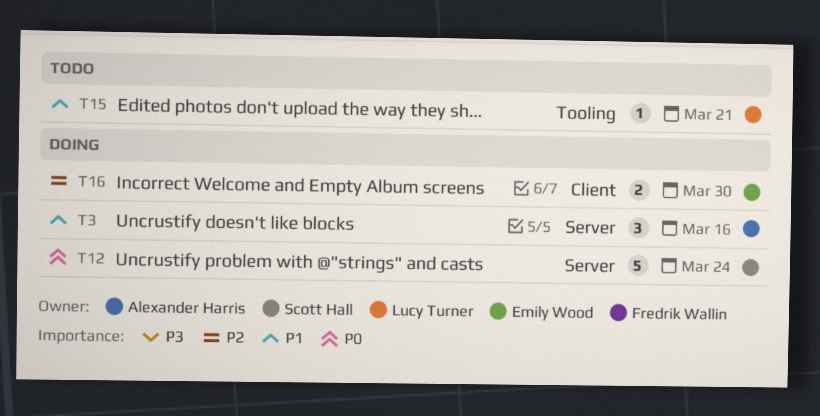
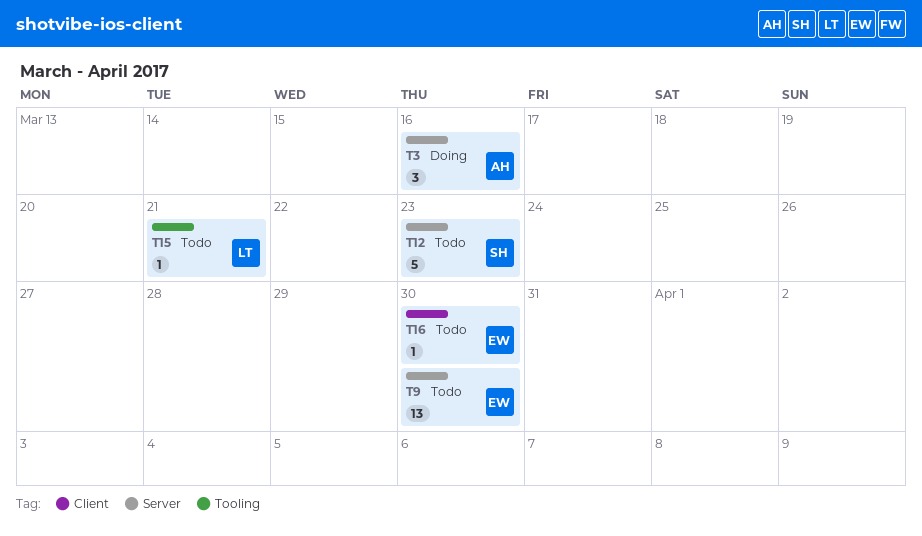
T9: none -> present
T12, status: Doing -> Todo
T12, due: Mar 24 -> Mar 23
T16, status: Doing -> Todo
T16, estimate: 2 -> 1

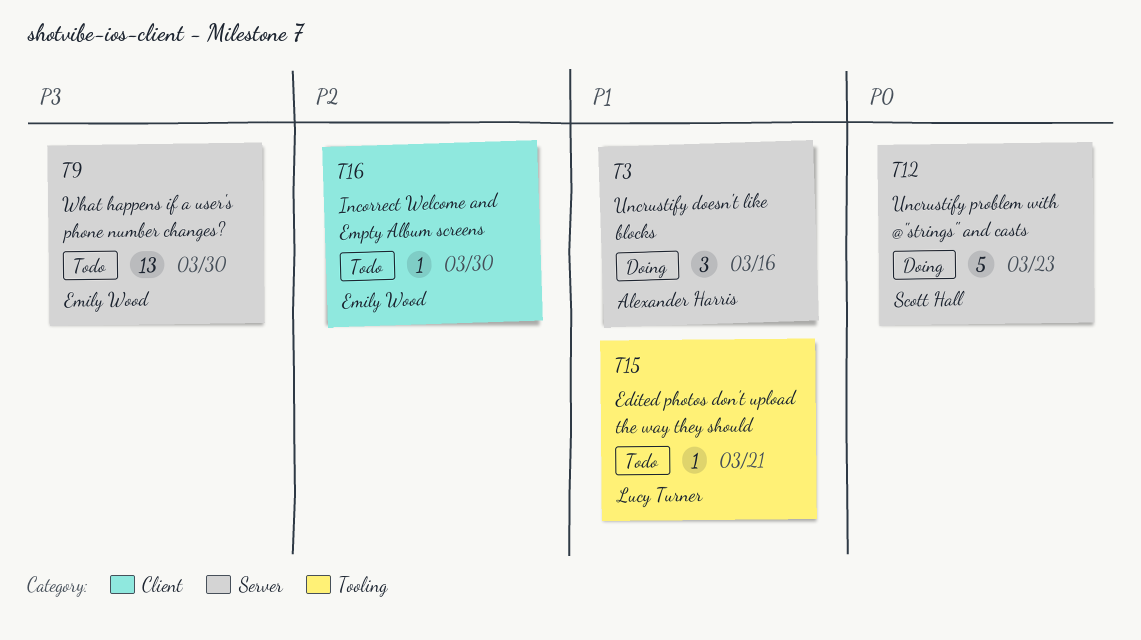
T12, status: Todo -> Doing

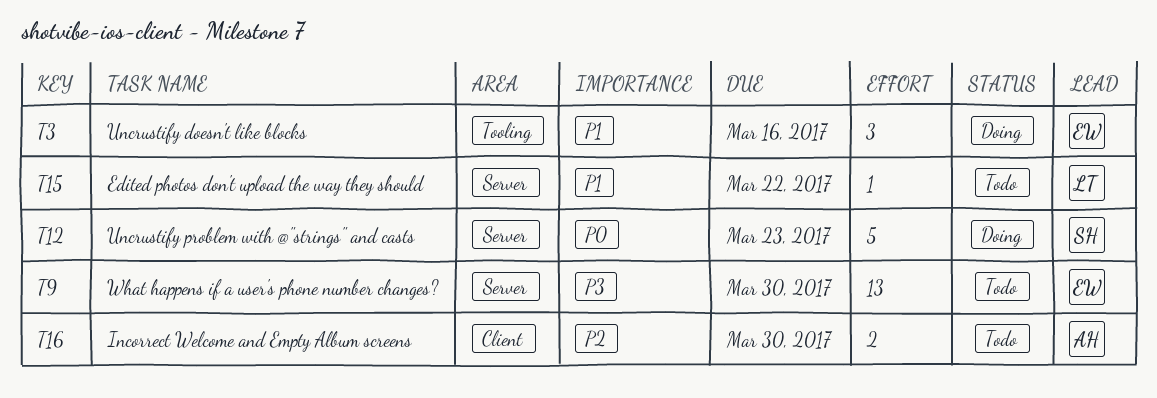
T3, owner: Alexander Harris -> Emily Wood
T3, label: Server -> Tooling
T15, label: Tooling -> Server
T15, due: Mar 21 -> Mar 22
T16, owner: Emily Wood -> Alexander Harris
T16, estimate: 1 -> 2

